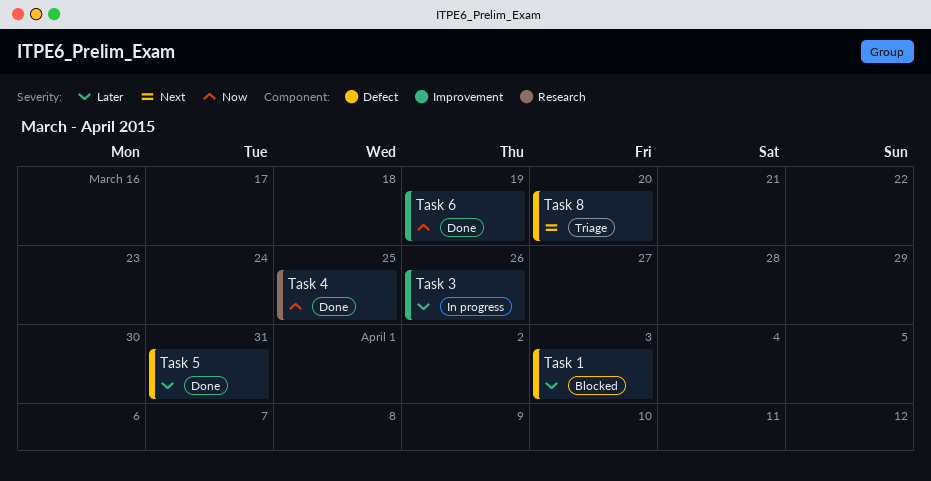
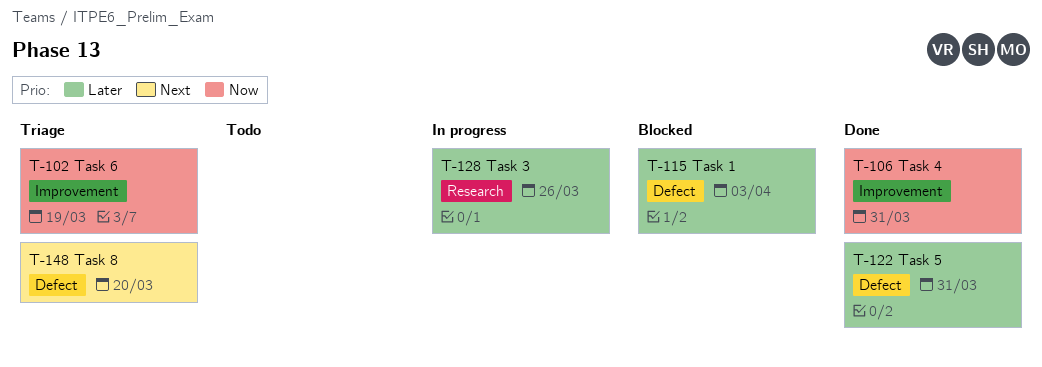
Task 3, label: Improvement -> Research
Task 4, label: Research -> Improvement
Task 4, due: Mar 25 -> Mar 31
Task 6, status: Done -> Triage

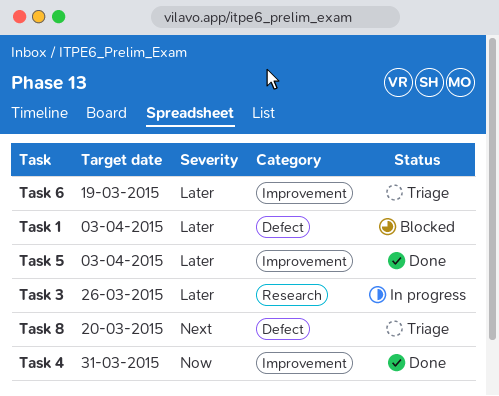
Task 5, label: Defect -> Improvement
Task 5, due: Mar 31 -> Apr 3
Task 6, priority: Now -> Later

